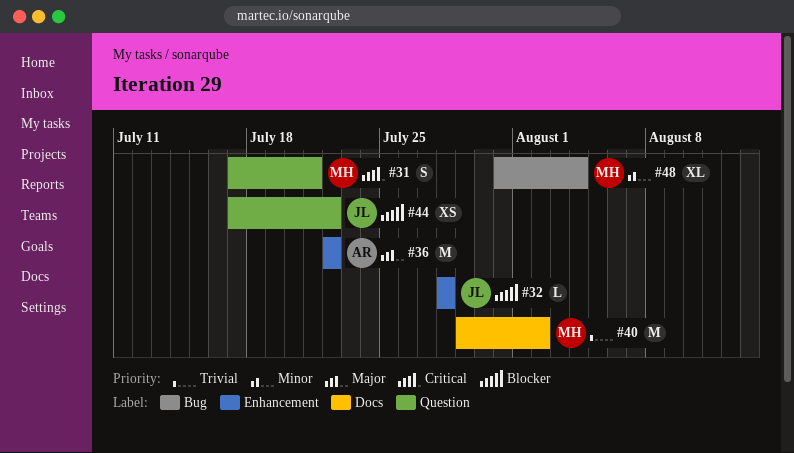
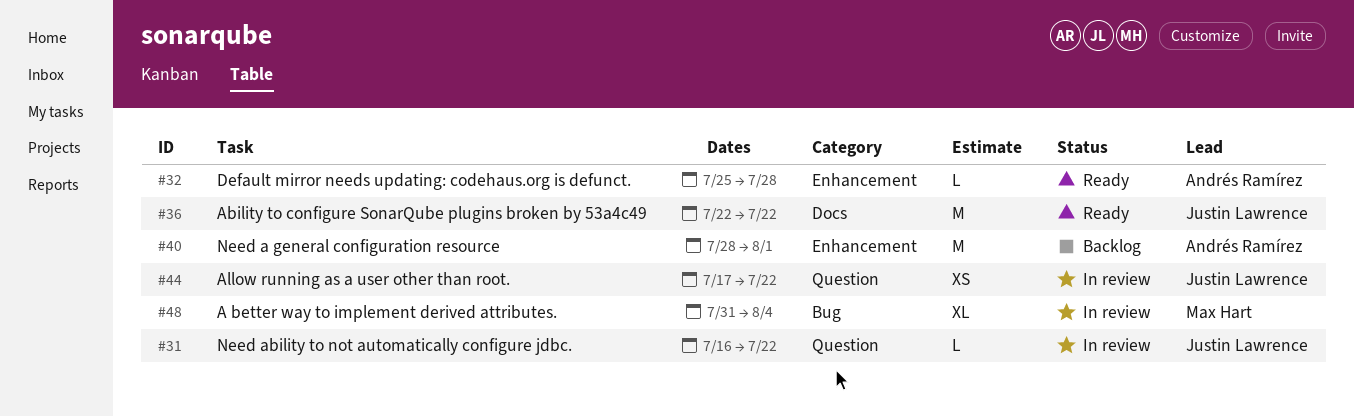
#31, owner: Max Hart -> Justin Lawrence
#31, estimate: S -> L
#31, start: Jul 17 -> Jul 16
#31, due: Jul 21 -> Jul 22
#32, owner: Justin Lawrence -> Andrés Ramírez
#32, start: Jul 28 -> Jul 25
#36, owner: Andrés Ramírez -> Justin Lawrence
#36, label: Enhancement -> Docs
#40, owner: Max Hart -> Andrés Ramírez
#40, label: Docs -> Enhancement
#40, start: Jul 29 -> Jul 28
#40, due: Aug 2 -> Aug 1

